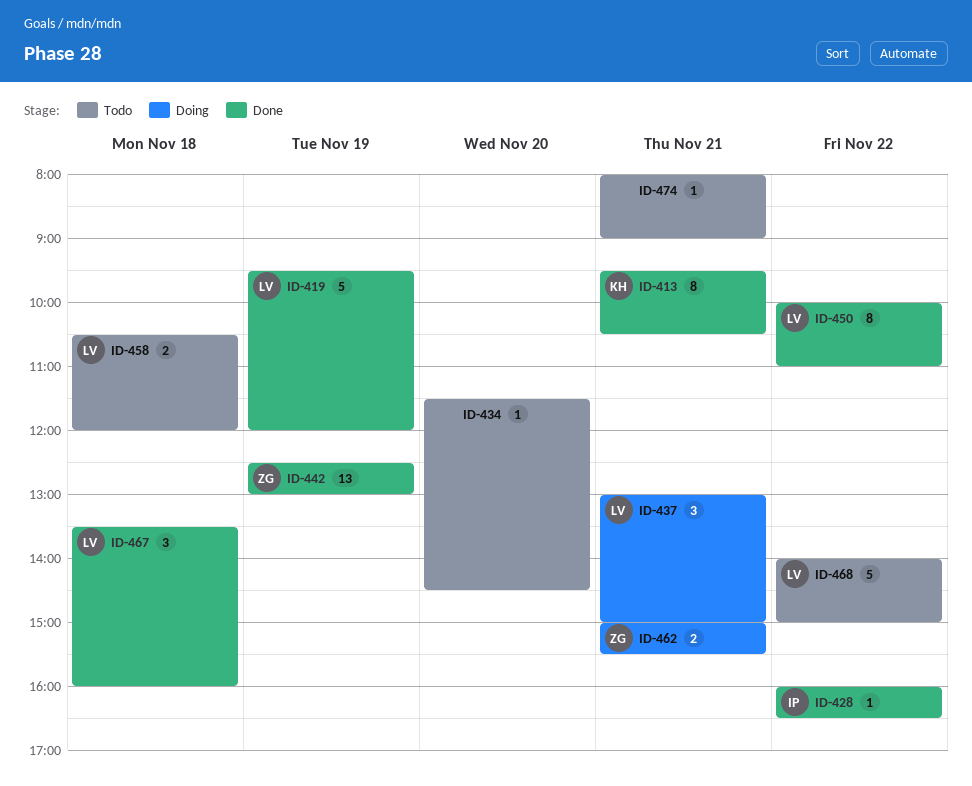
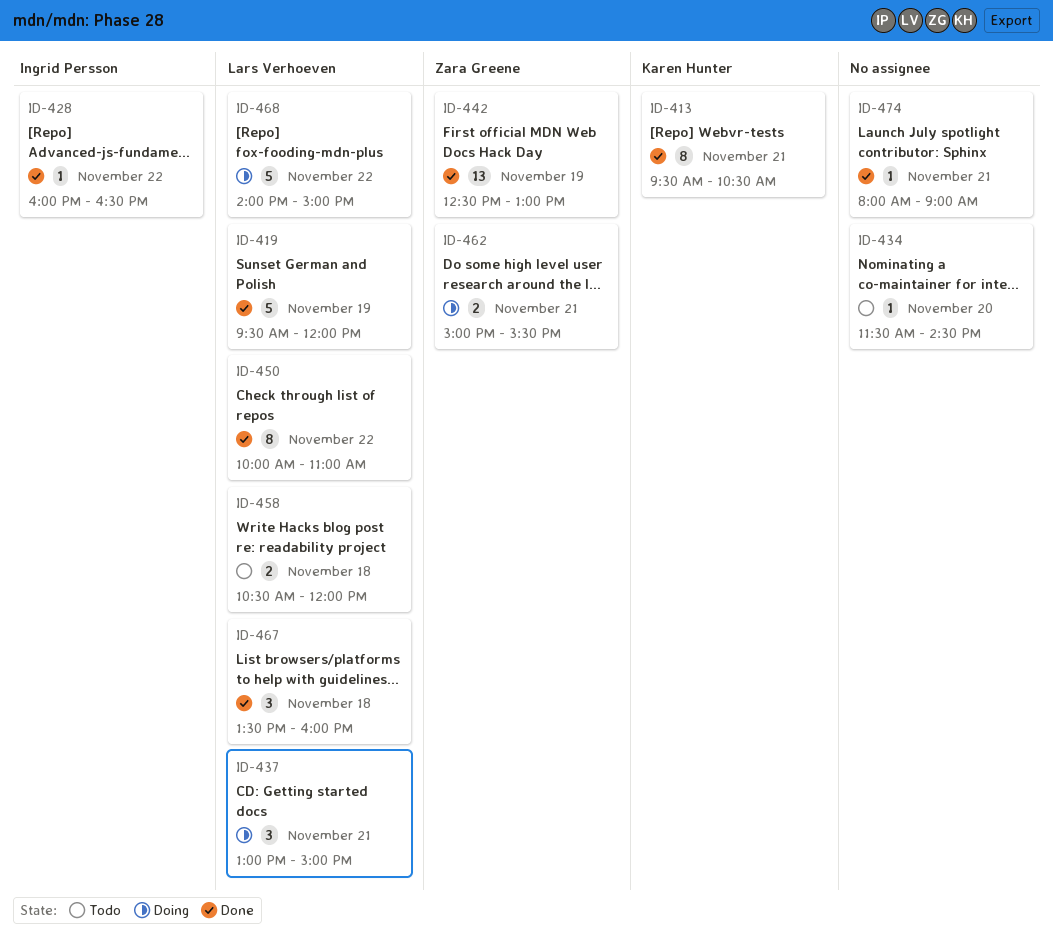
ID-468, status: Todo -> Doing
ID-474, status: Todo -> Done

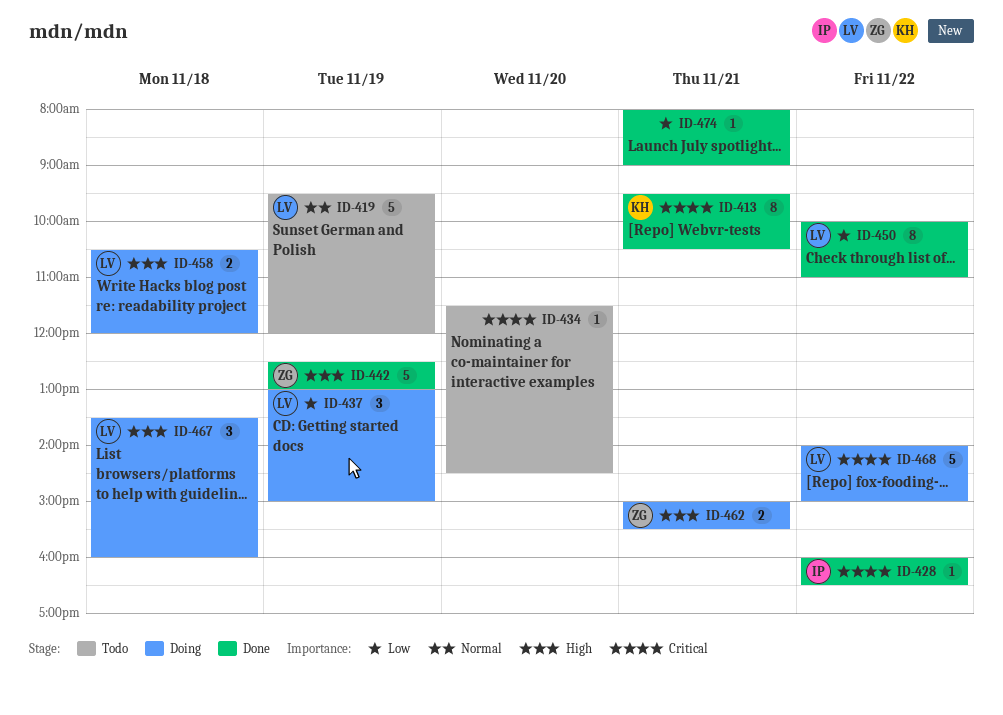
ID-419, status: Done -> Todo
ID-437, day: Nov 21 -> Nov 19
ID-442, estimate: 13 -> 5
ID-458, status: Todo -> Doing
ID-467, status: Done -> Doing

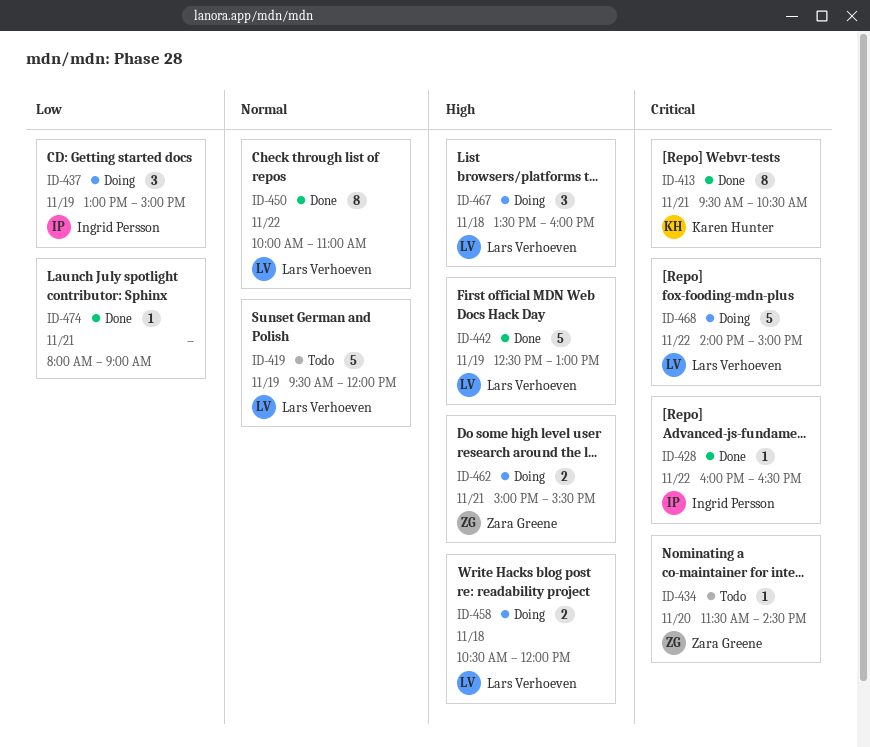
ID-434, owner: none -> Zara Greene
ID-437, owner: Lars Verhoeven -> Ingrid Persson
ID-442, owner: Zara Greene -> Lars Verhoeven
ID-450, priority: Low -> Normal

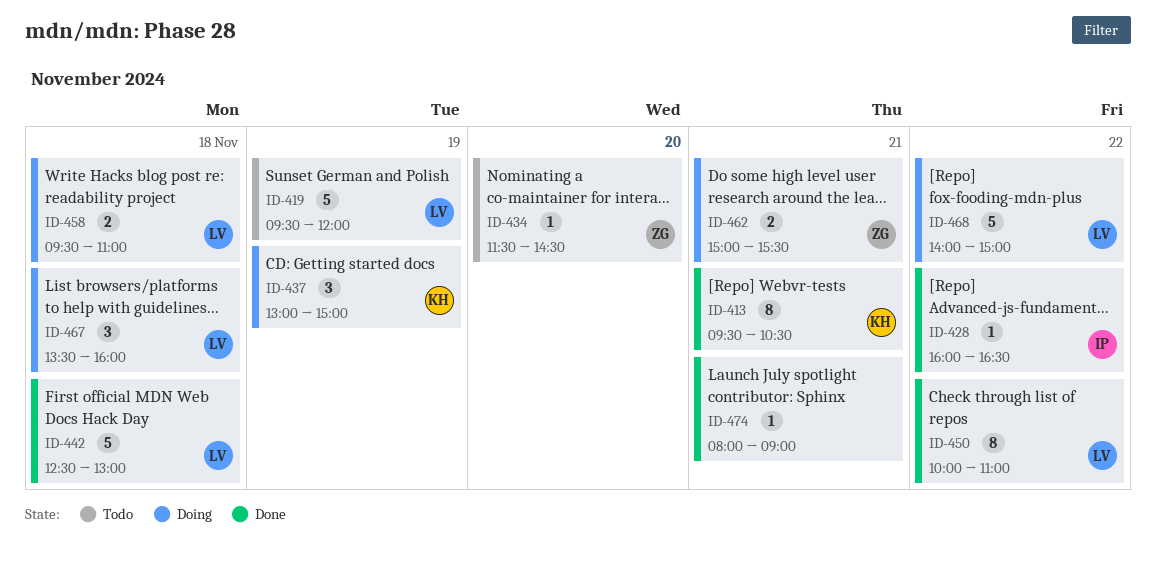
ID-437, owner: Ingrid Persson -> Karen Hunter
ID-442, day: Nov 19 -> Nov 18
ID-458, begins: 10:30 -> 09:30
ID-458, ends: 12:00 -> 11:00

